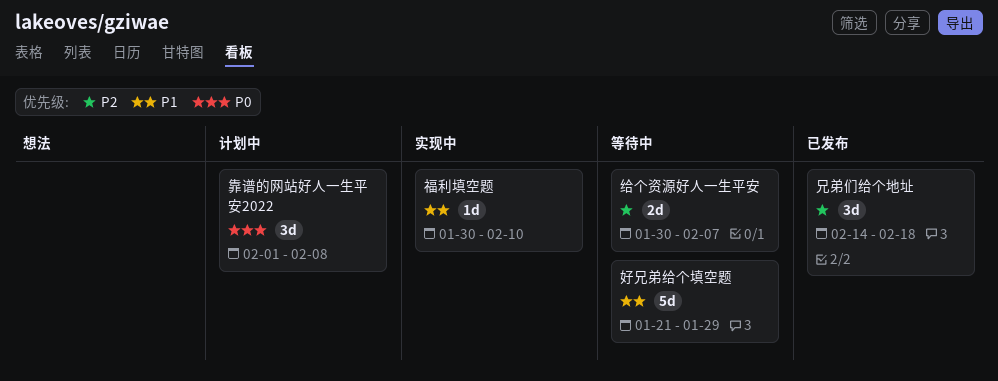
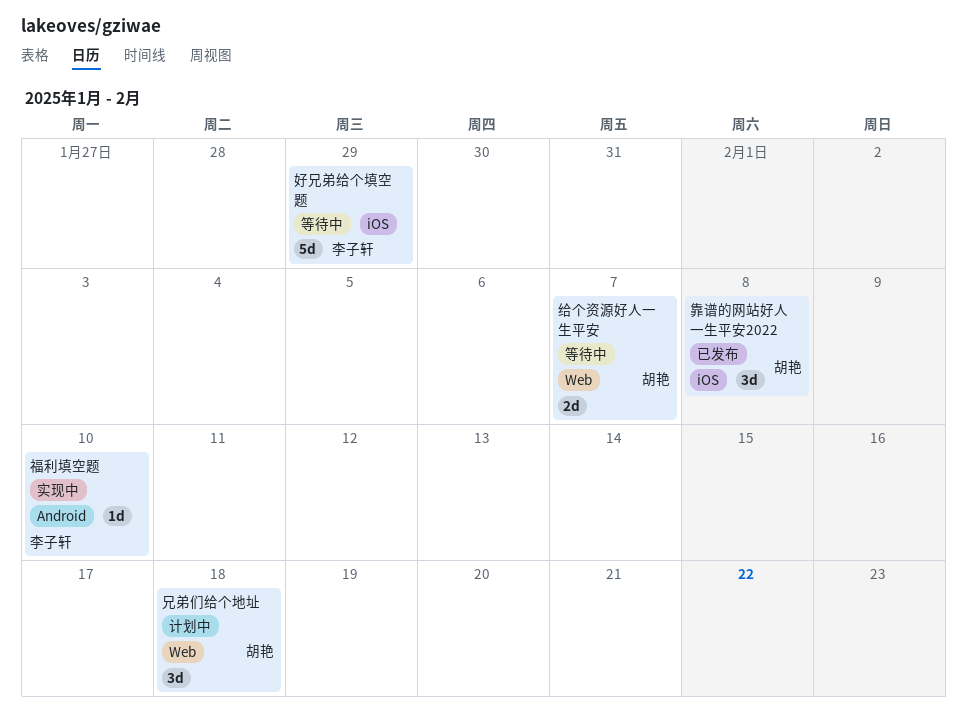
兄弟们给个地址, status: 已发布 -> 计划中
靠谱的网站好人一生平安2022, status: 计划中 -> 已发布

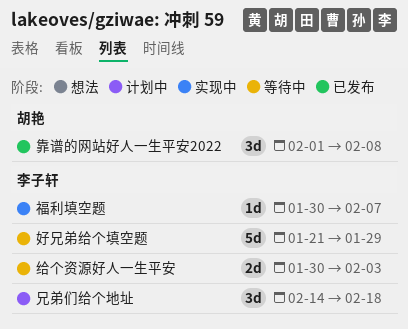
兄弟们给个地址, owner: 胡艳 -> 李子轩
福利填空题, due: Feb 10 -> Feb 7
给个资源好人一生平安, owner: 胡艳 -> 李子轩
给个资源好人一生平安, due: Feb 7 -> Feb 3

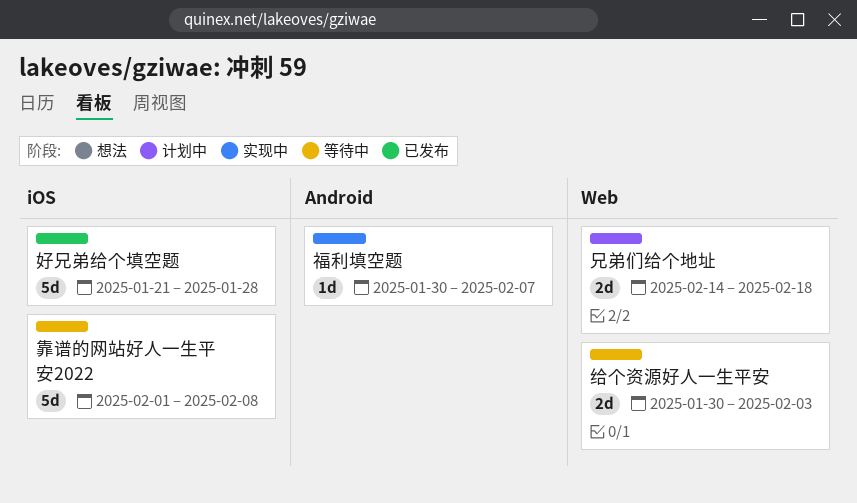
兄弟们给个地址, estimate: 3d -> 2d
好兄弟给个填空题, status: 等待中 -> 已发布
好兄弟给个填空题, due: Jan 29 -> Jan 28
靠谱的网站好人一生平安2022, status: 已发布 -> 等待中
靠谱的网站好人一生平安2022, estimate: 3d -> 5d

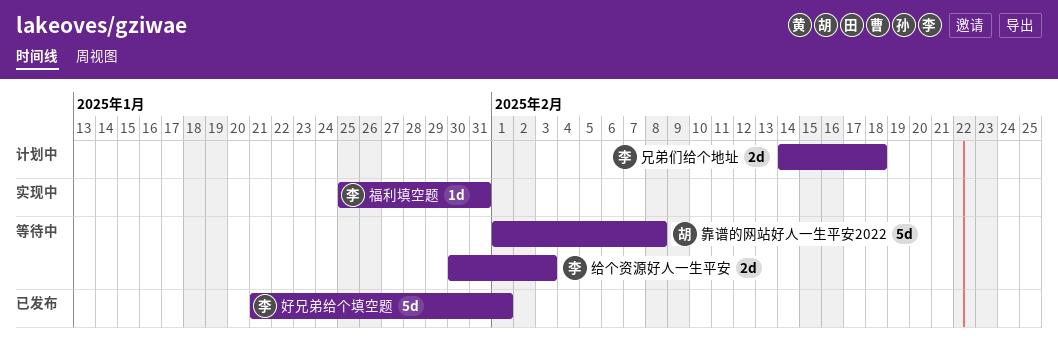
好兄弟给个填空题, due: Jan 28 -> Feb 1
福利填空题, start: Jan 30 -> Jan 25
福利填空题, due: Feb 7 -> Jan 31

